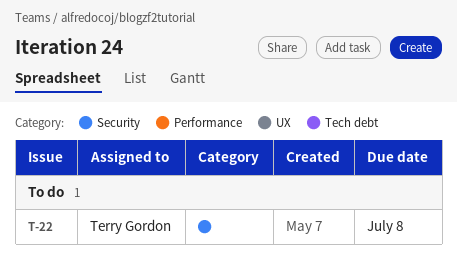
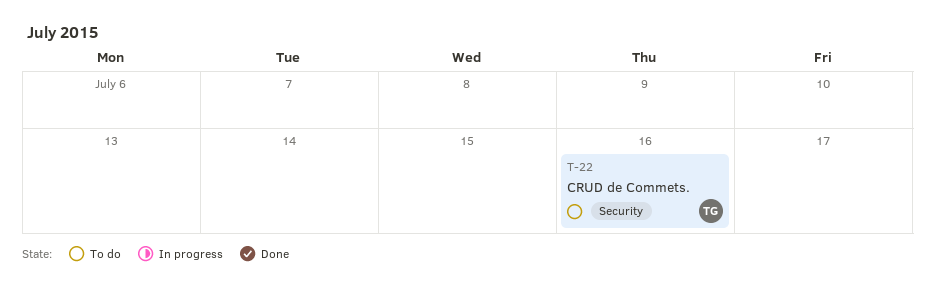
T-22, due: Jul 8 -> Jul 16

